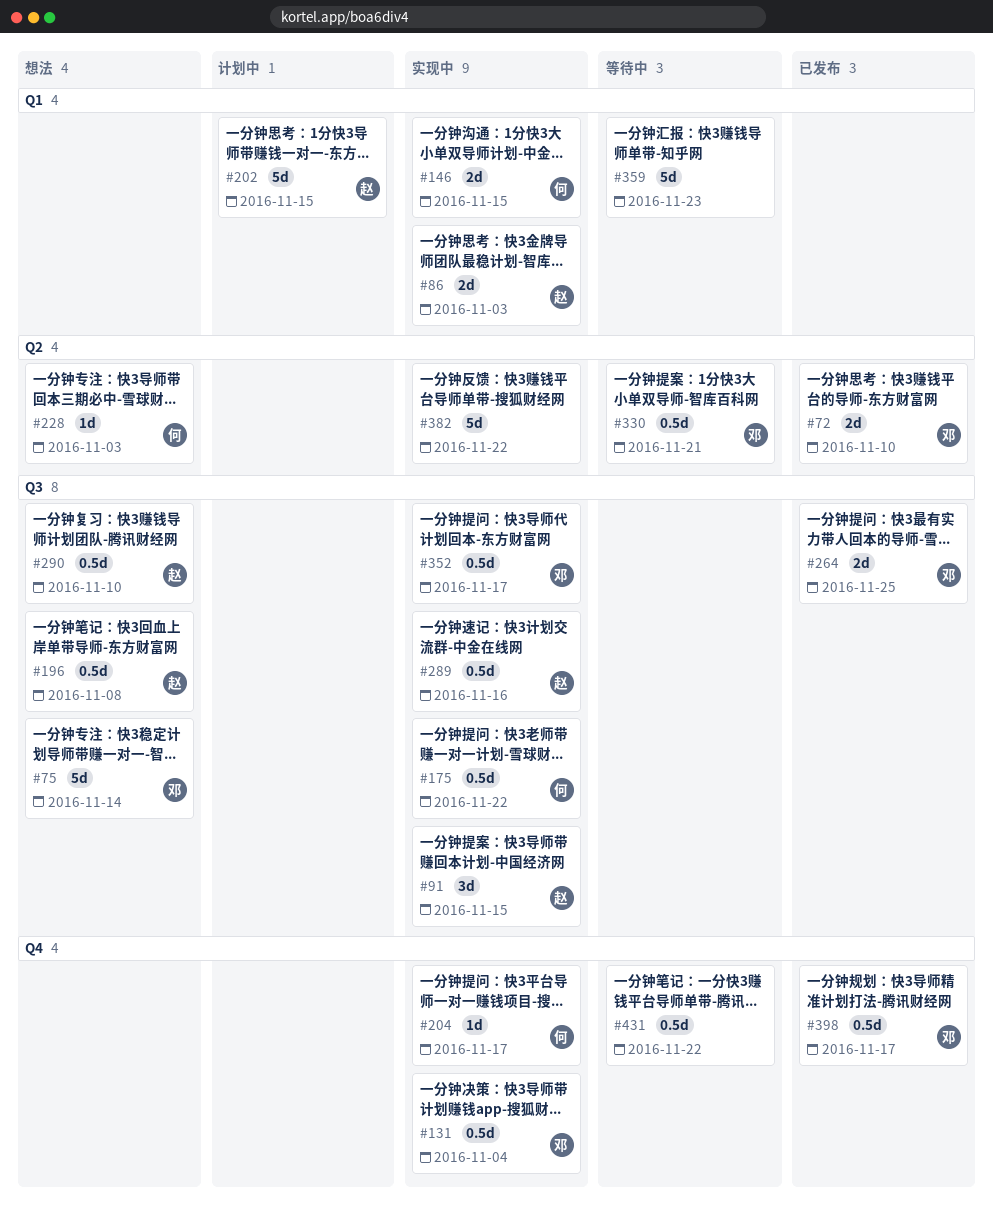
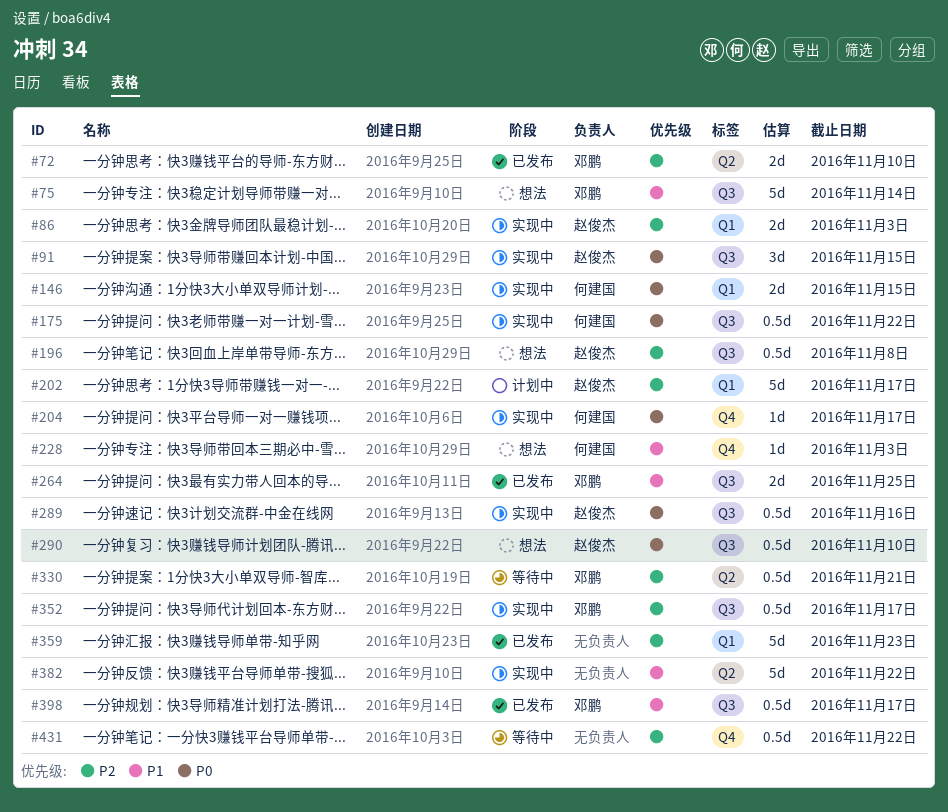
#131: present -> none
#202, due: Nov 15 -> Nov 17
#228, label: Q2 -> Q4
#359, status: 等待中 -> 已发布
#398, label: Q4 -> Q3

